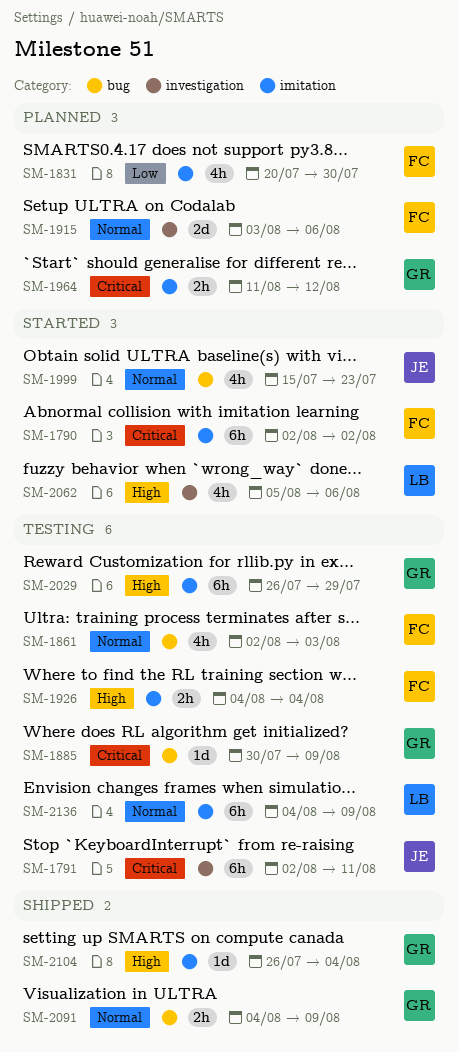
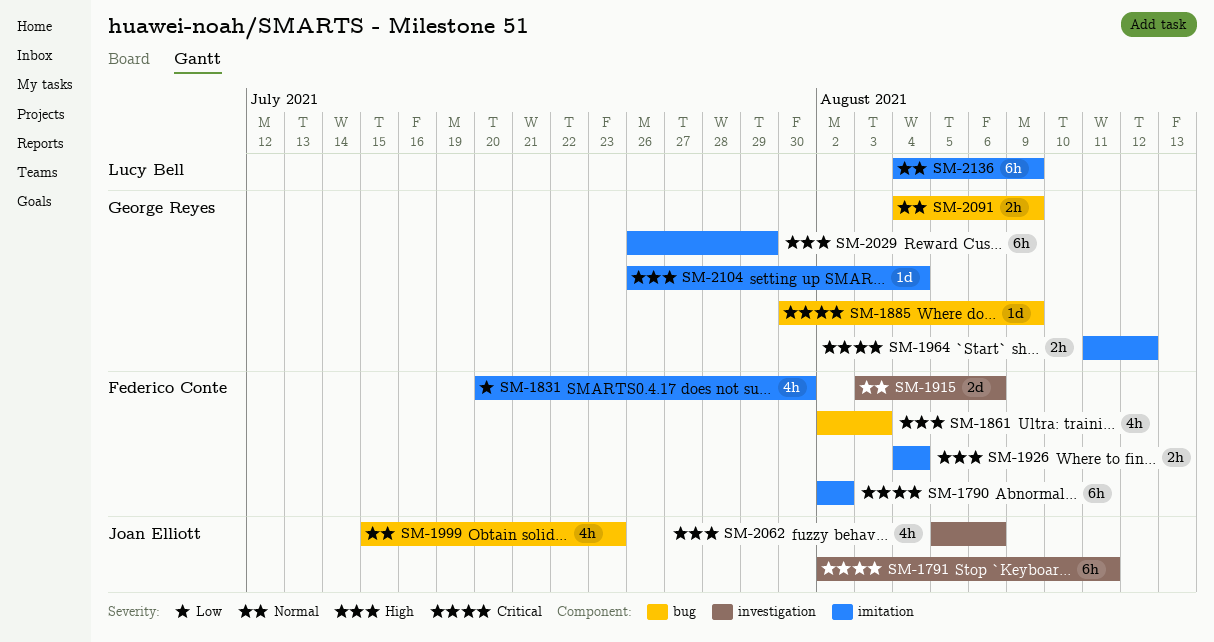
SM-1861, priority: Normal -> High
SM-2062, owner: Lucy Bell -> Joan Elliott

